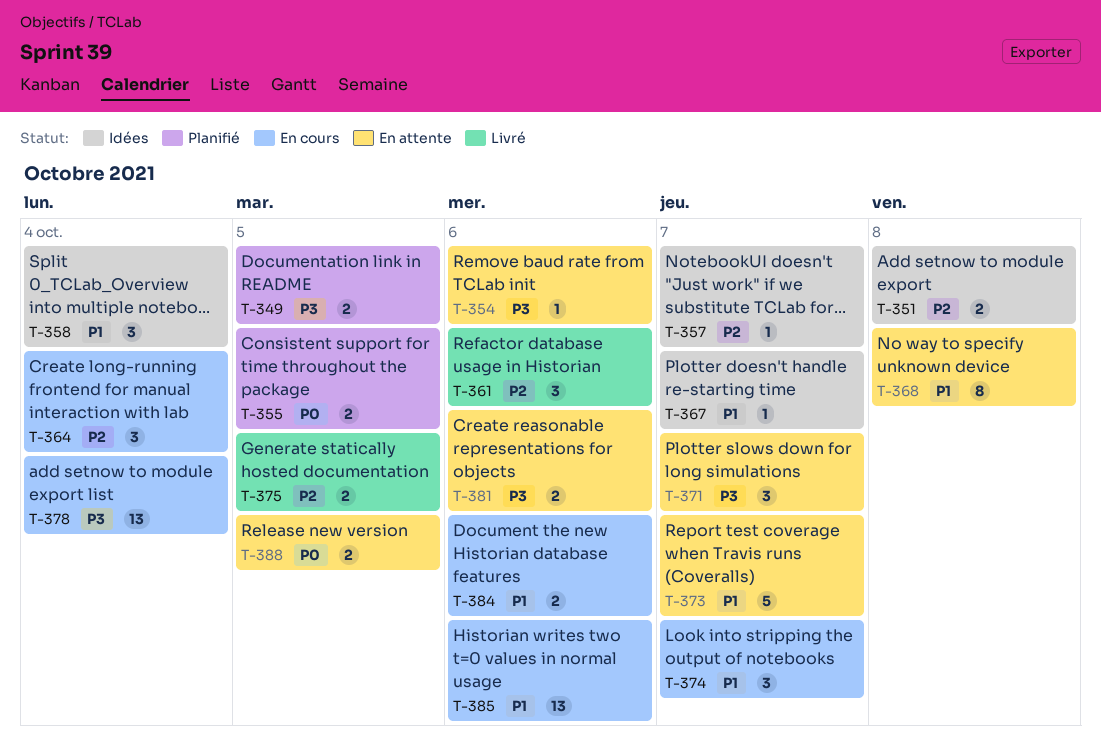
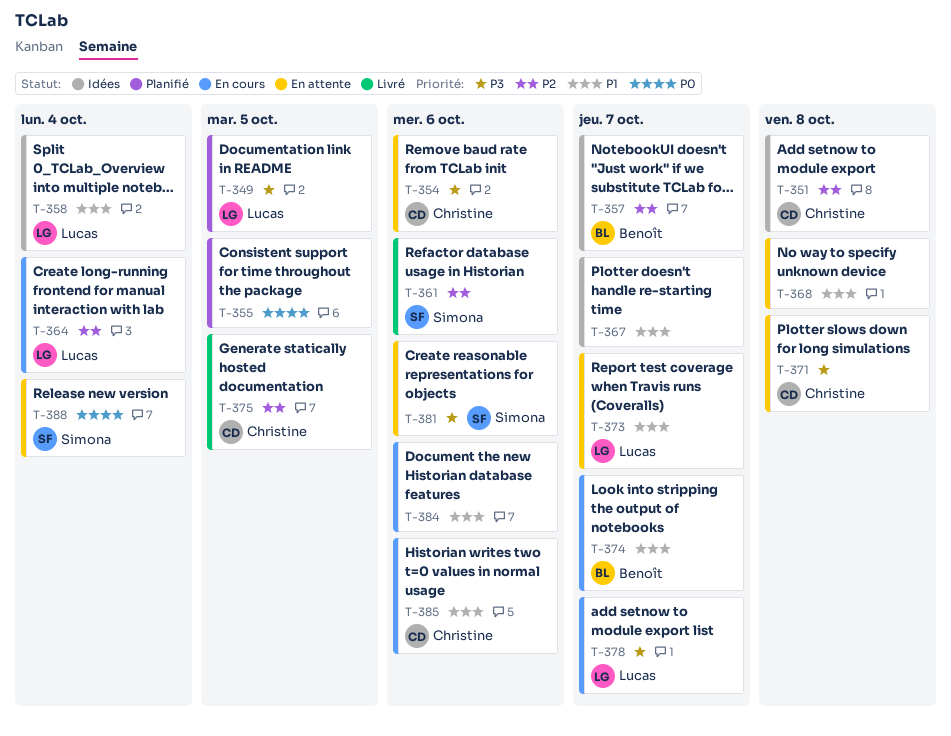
T-371, due: Oct 7 -> Oct 8
T-378, due: Oct 4 -> Oct 7
T-388, due: Oct 5 -> Oct 4

